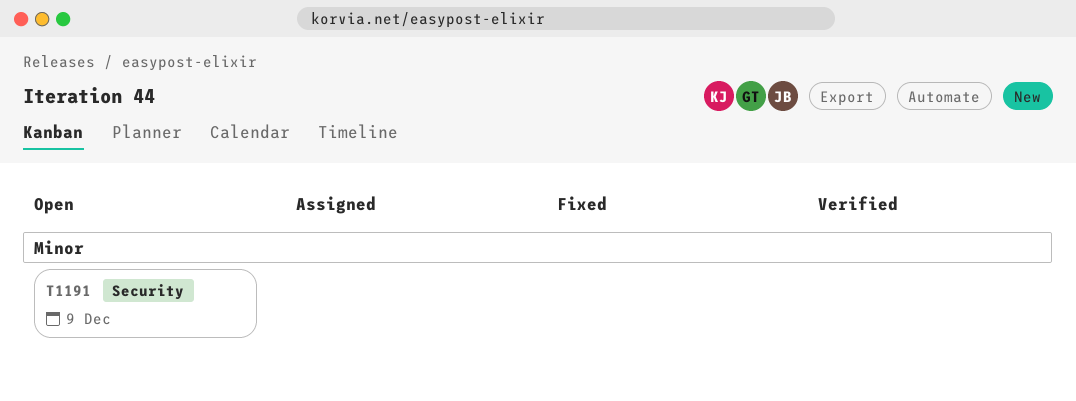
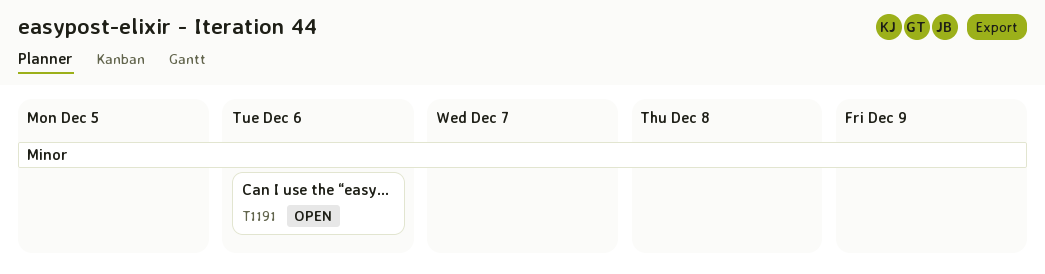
T1191, due: Dec 9 -> Dec 6

